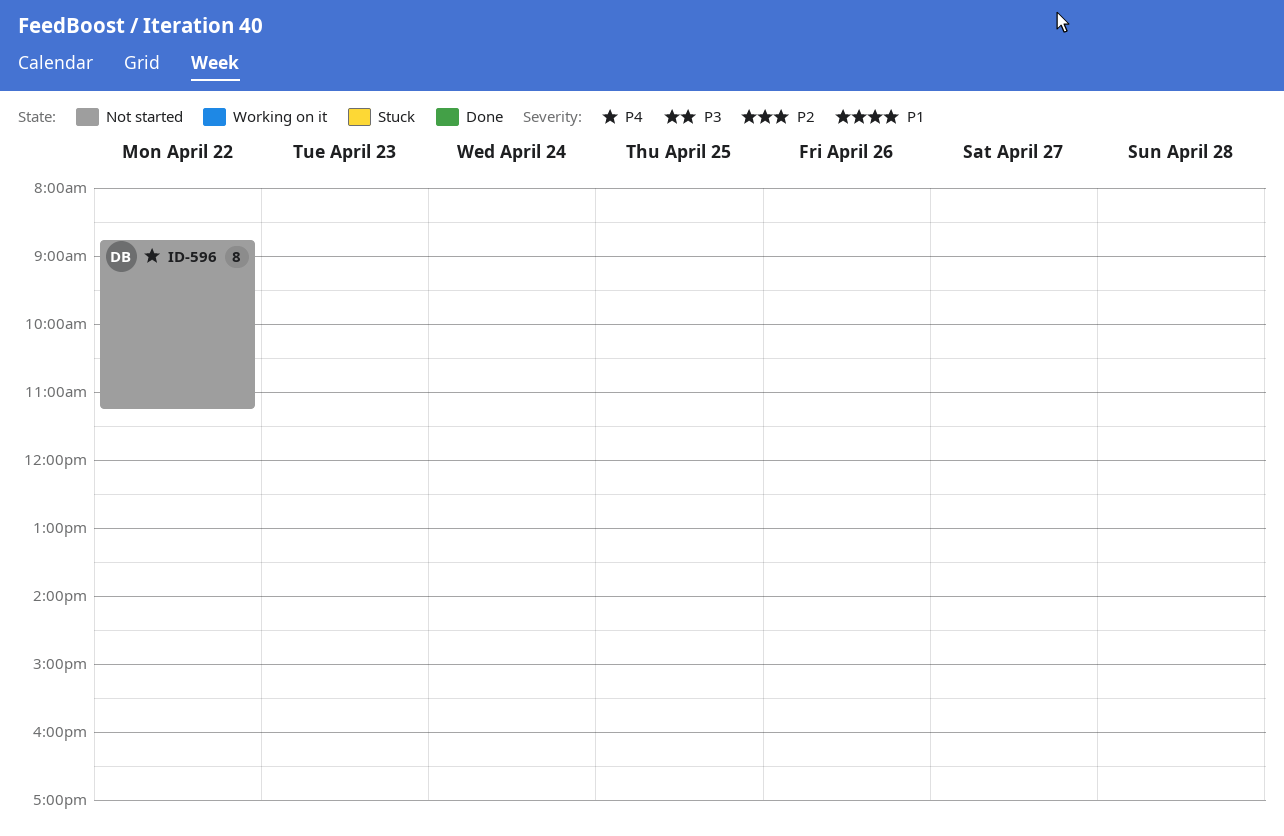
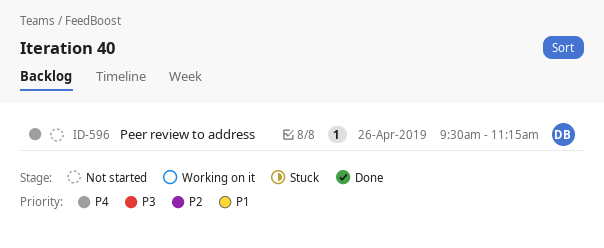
ID-596, estimate: 8 -> 1
ID-596, day: Apr 22 -> Apr 26
ID-596, begins: 08:45 -> 09:30

